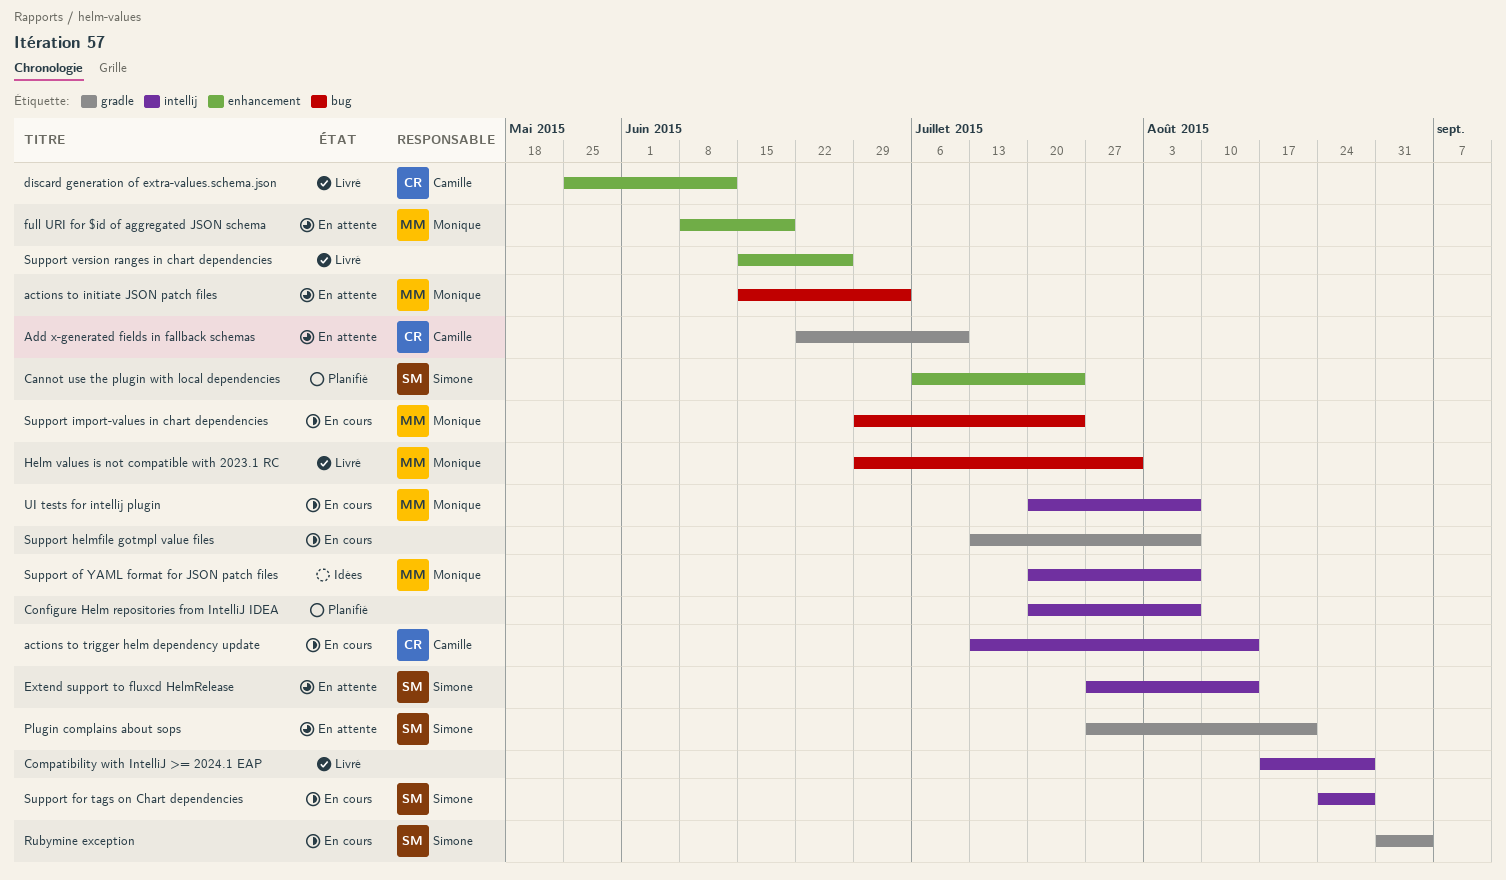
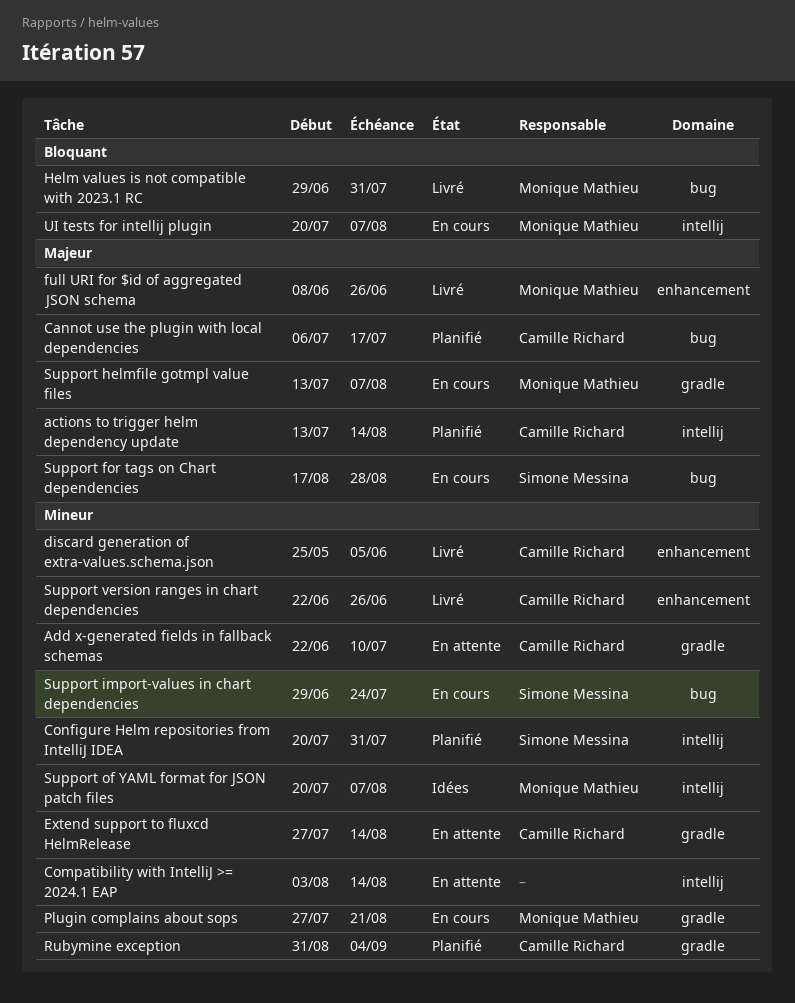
actions to initiate JSON patch files: present -> none
actions to trigger helm dependency update, status: En cours -> Planifié
Cannot use the plugin with local dependencies, owner: Simone Messina -> Camille Richard
Cannot use the plugin with local dependencies, label: enhancement -> bug
Cannot use the plugin with local dependencies, due: Jul 24 -> Jul 17
Compatibility with IntelliJ >= 2024.1 EAP, status: Livré -> En attente
Compatibility with IntelliJ >= 2024.1 EAP, start: Aug 17 -> Aug 3
Compatibility with IntelliJ >= 2024.1 EAP, due: Aug 28 -> Aug 14
Configure Helm repositories from IntelliJ IDEA, owner: none -> Simone Messina
Configure Helm repositories from IntelliJ IDEA, due: Aug 7 -> Jul 31
discard generation of extra-values.schema.json, due: Jun 12 -> Jun 5
Extend support to fluxcd HelmRelease, owner: Simone Messina -> Camille Richard
Extend support to fluxcd HelmRelease, label: intellij -> gradle
full URI for $id of aggregated JSON schema, status: En attente -> Livré
full URI for $id of aggregated JSON schema, due: Jun 19 -> Jun 26
Plugin complains about sops, status: En attente -> En cours
Plugin complains about sops, owner: Simone Messina -> Monique Mathieu
Rubymine exception, status: En cours -> Planifié
Rubymine exception, owner: Simone Messina -> Camille Richard
Support for tags on Chart dependencies, label: intellij -> bug
Support for tags on Chart dependencies, start: Aug 24 -> Aug 17
Support helmfile gotmpl value files, owner: none -> Monique Mathieu
Support import-values in chart dependencies, owner: Monique Mathieu -> Simone Messina
Support version ranges in chart dependencies, owner: none -> Camille Richard
Support version ranges in chart dependencies, start: Jun 15 -> Jun 22

